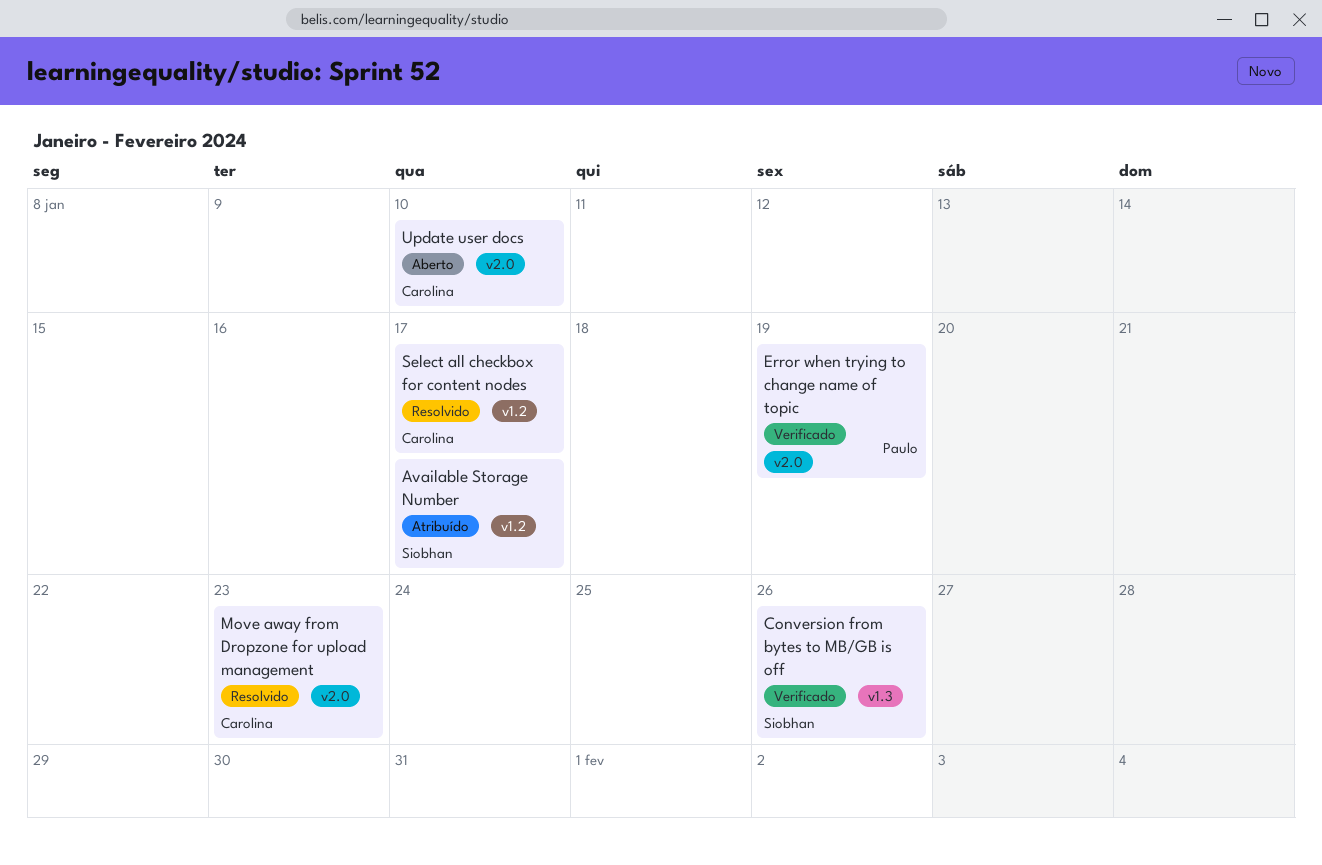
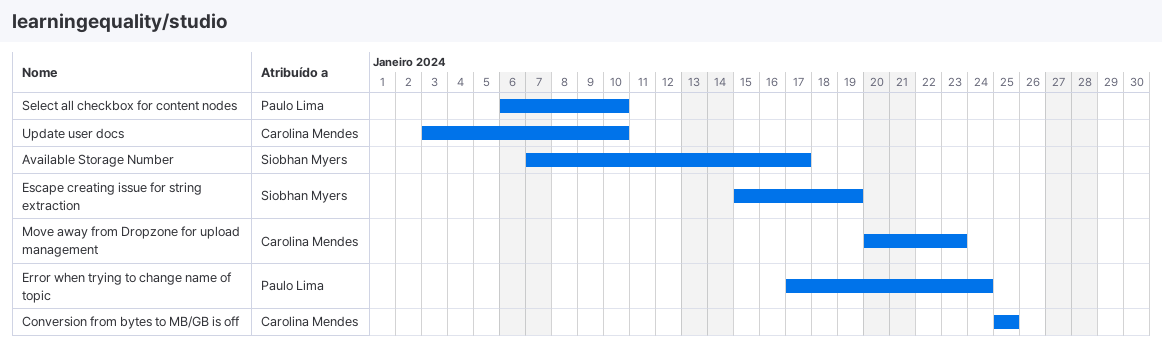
Conversion from bytes to MB/GB is off, owner: Siobhan Myers -> Carolina Mendes
Conversion from bytes to MB/GB is off, due: Jan 26 -> Jan 25
Error when trying to change name of topic, due: Jan 19 -> Jan 24
Escape creating issue for string extraction: none -> present
Select all checkbox for content nodes, owner: Carolina Mendes -> Paulo Lima
Select all checkbox for content nodes, due: Jan 17 -> Jan 10

